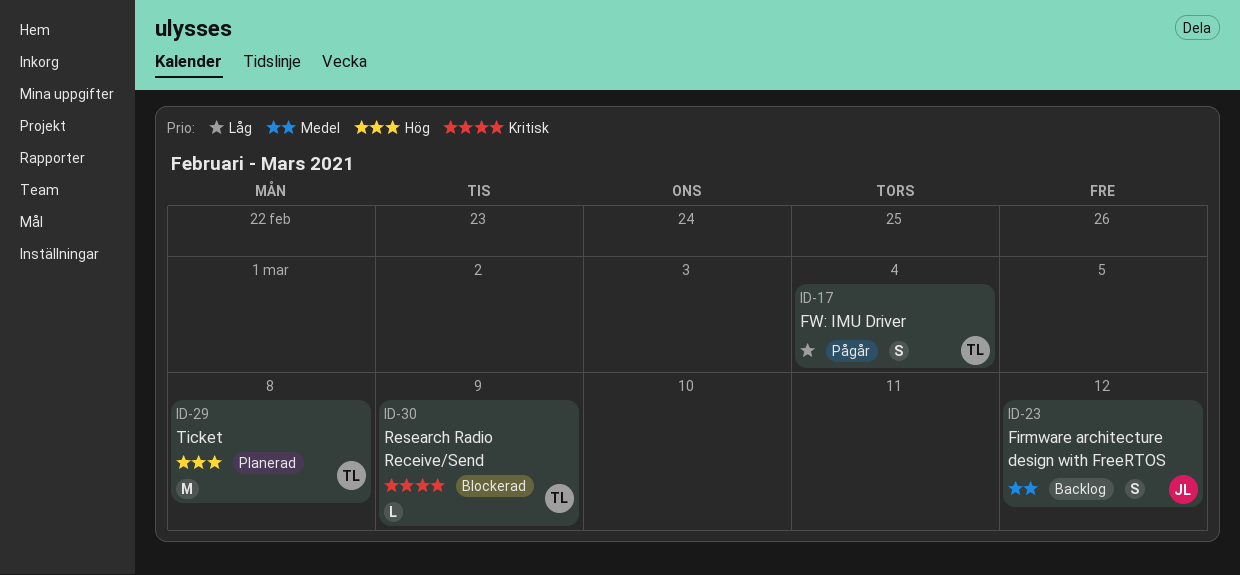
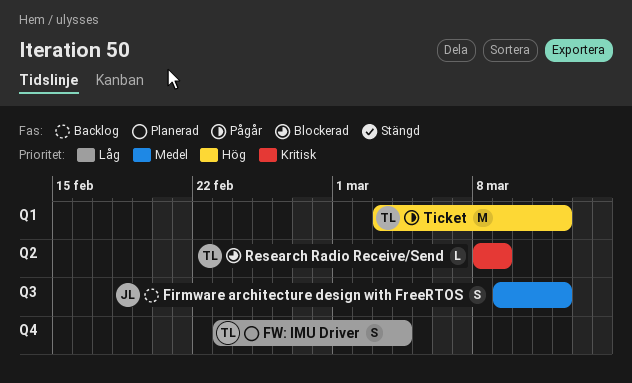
FW: IMU Driver, status: Pågår -> Planerad
Ticket, status: Planerad -> Pågår
Ticket, due: Mar 8 -> Mar 12

